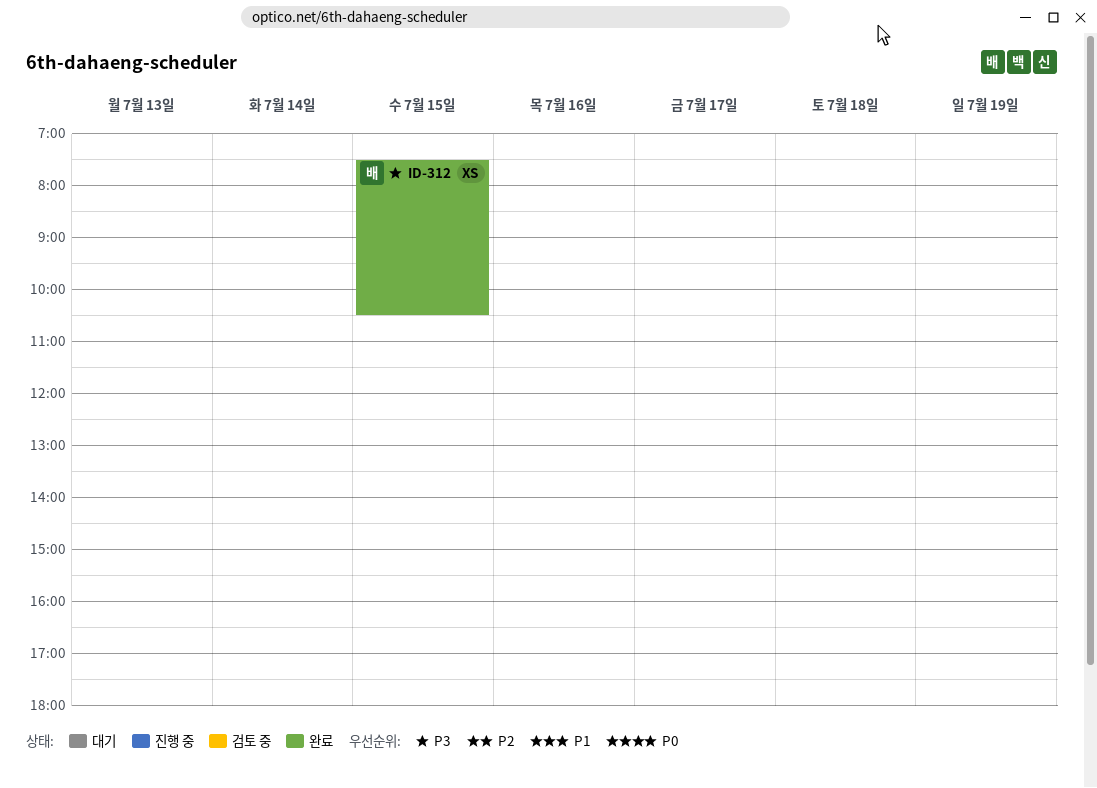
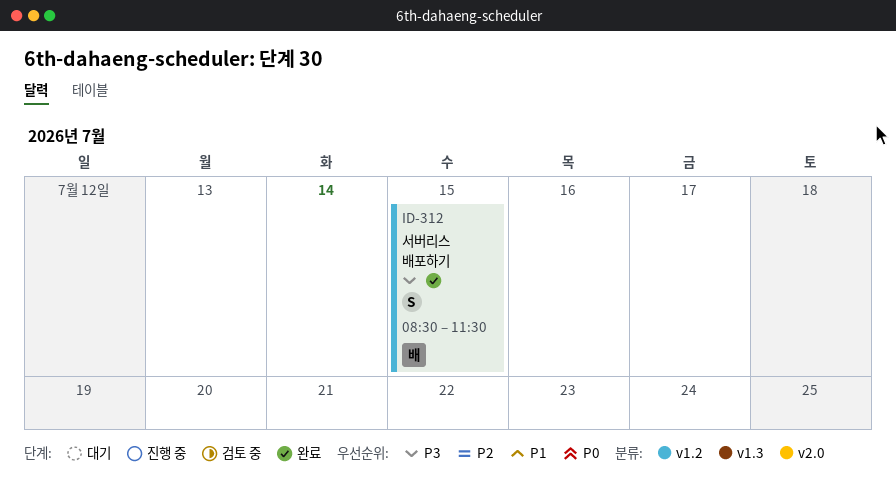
ID-312, estimate: XS -> S
ID-312, begins: 07:30 -> 08:30
ID-312, ends: 10:30 -> 11:30

